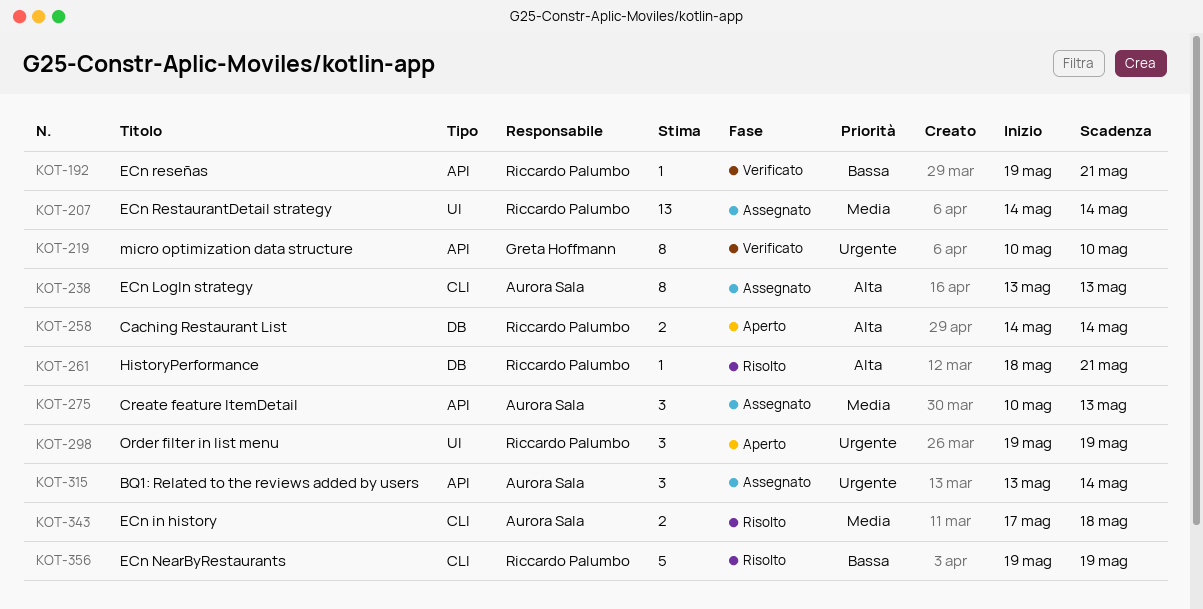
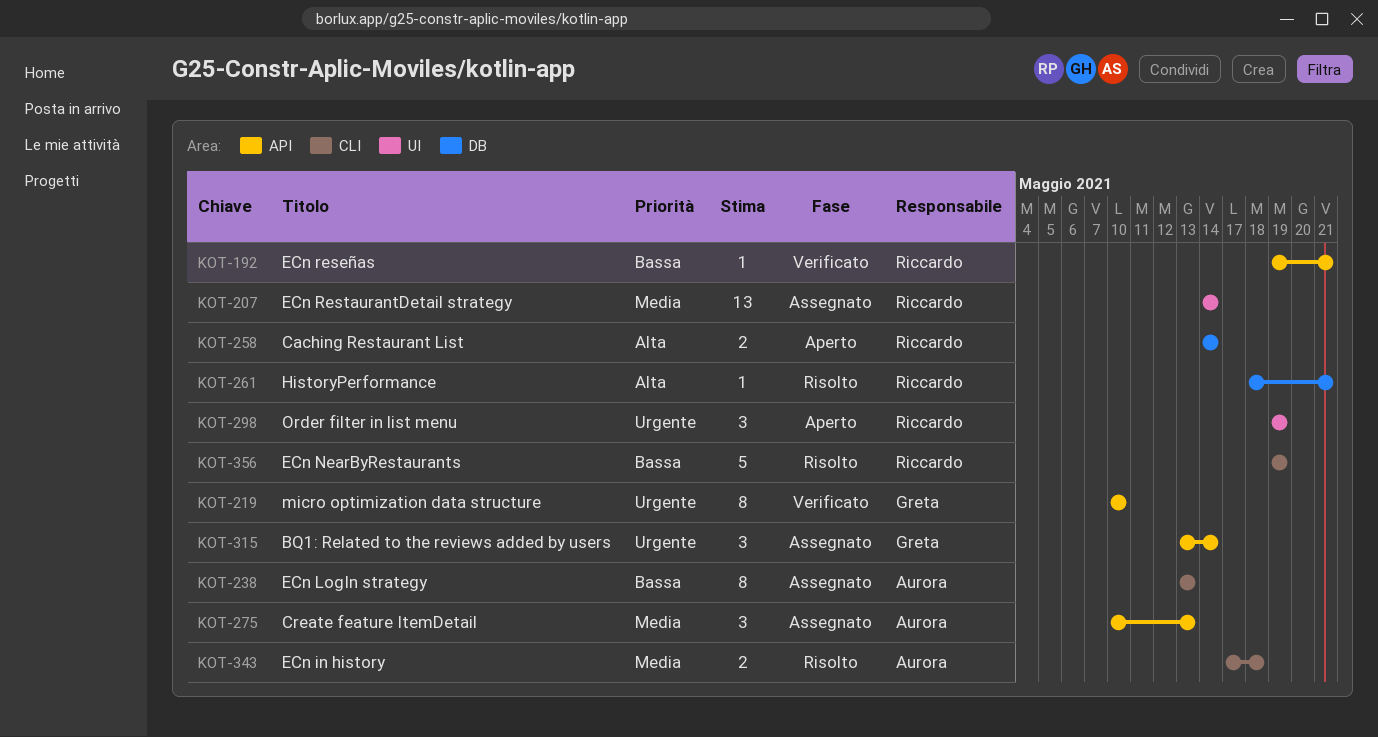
KOT-238, priority: Alta -> Bassa
KOT-315, owner: Aurora Sala -> Greta Hoffmann

